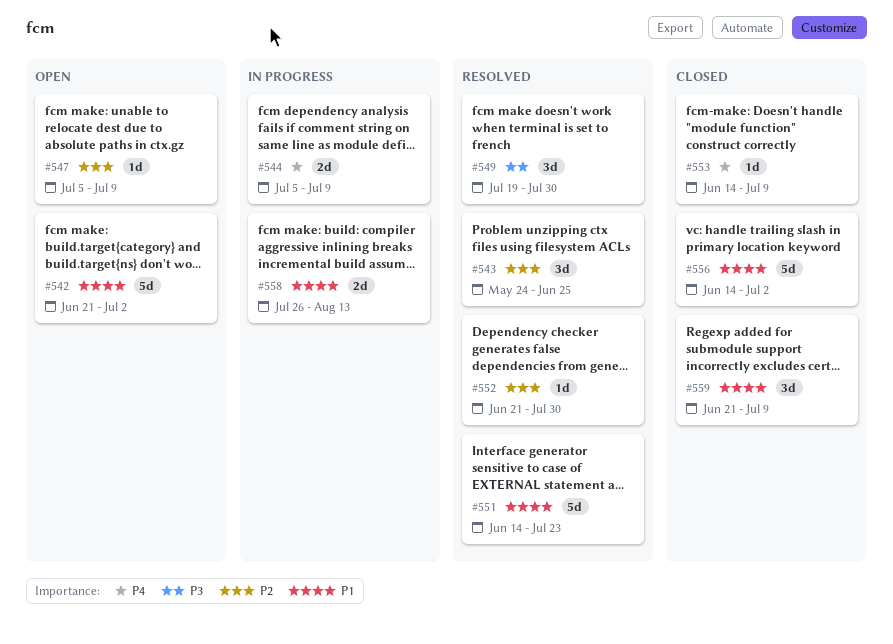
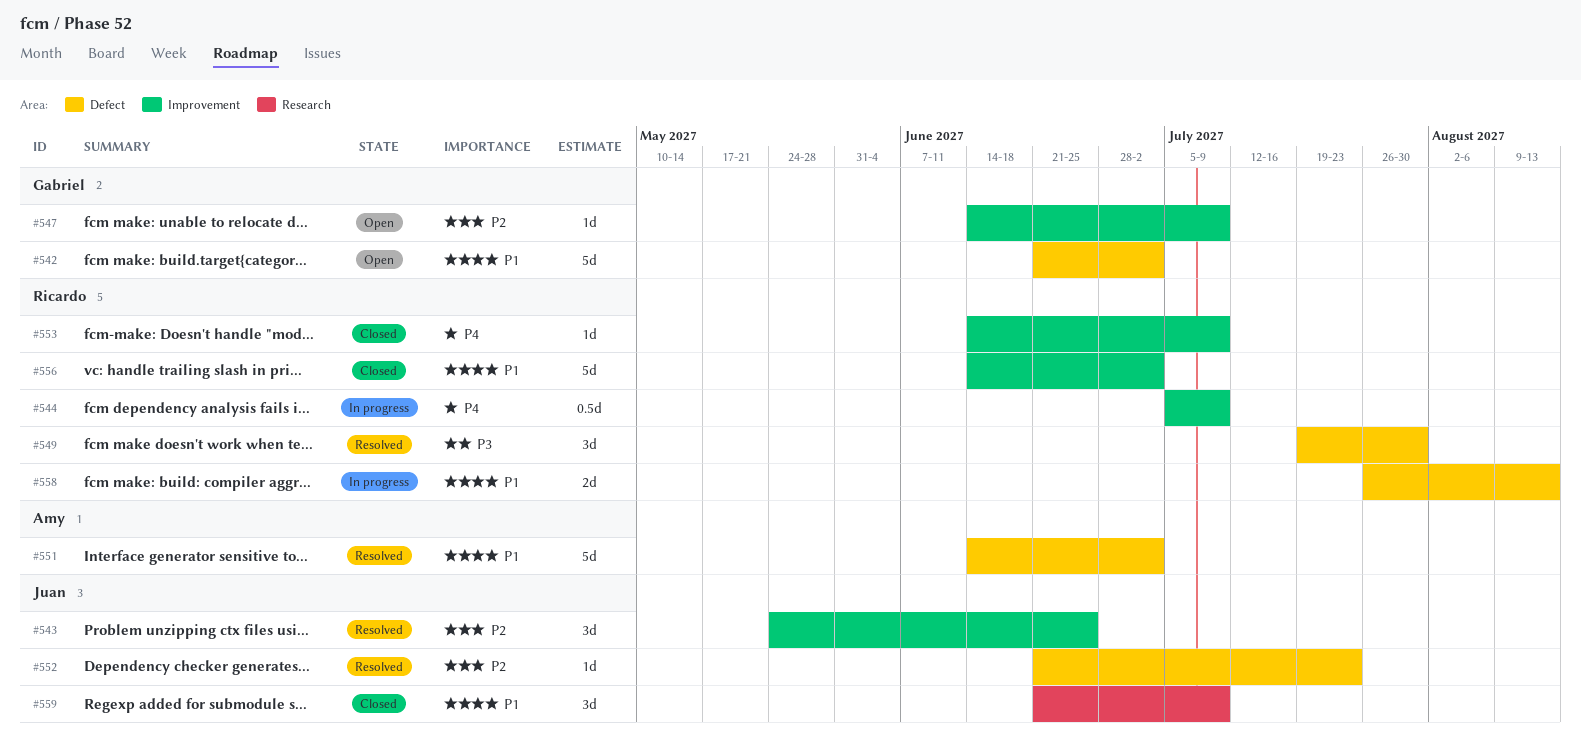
#544, estimate: 2d -> 0.5d
#547, start: Jul 5 -> Jun 14
#551, due: Jul 23 -> Jul 2
#552, due: Jul 30 -> Jul 23

